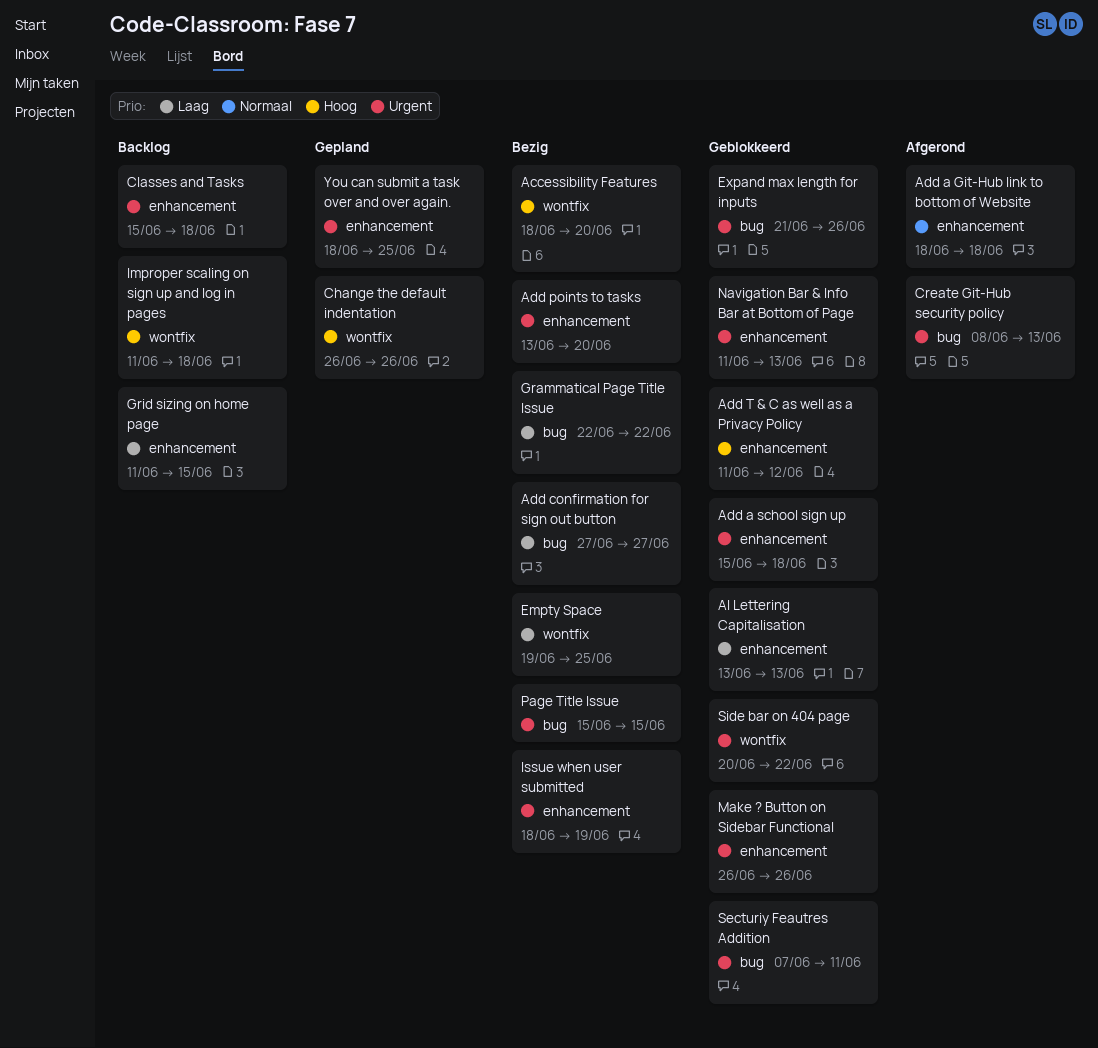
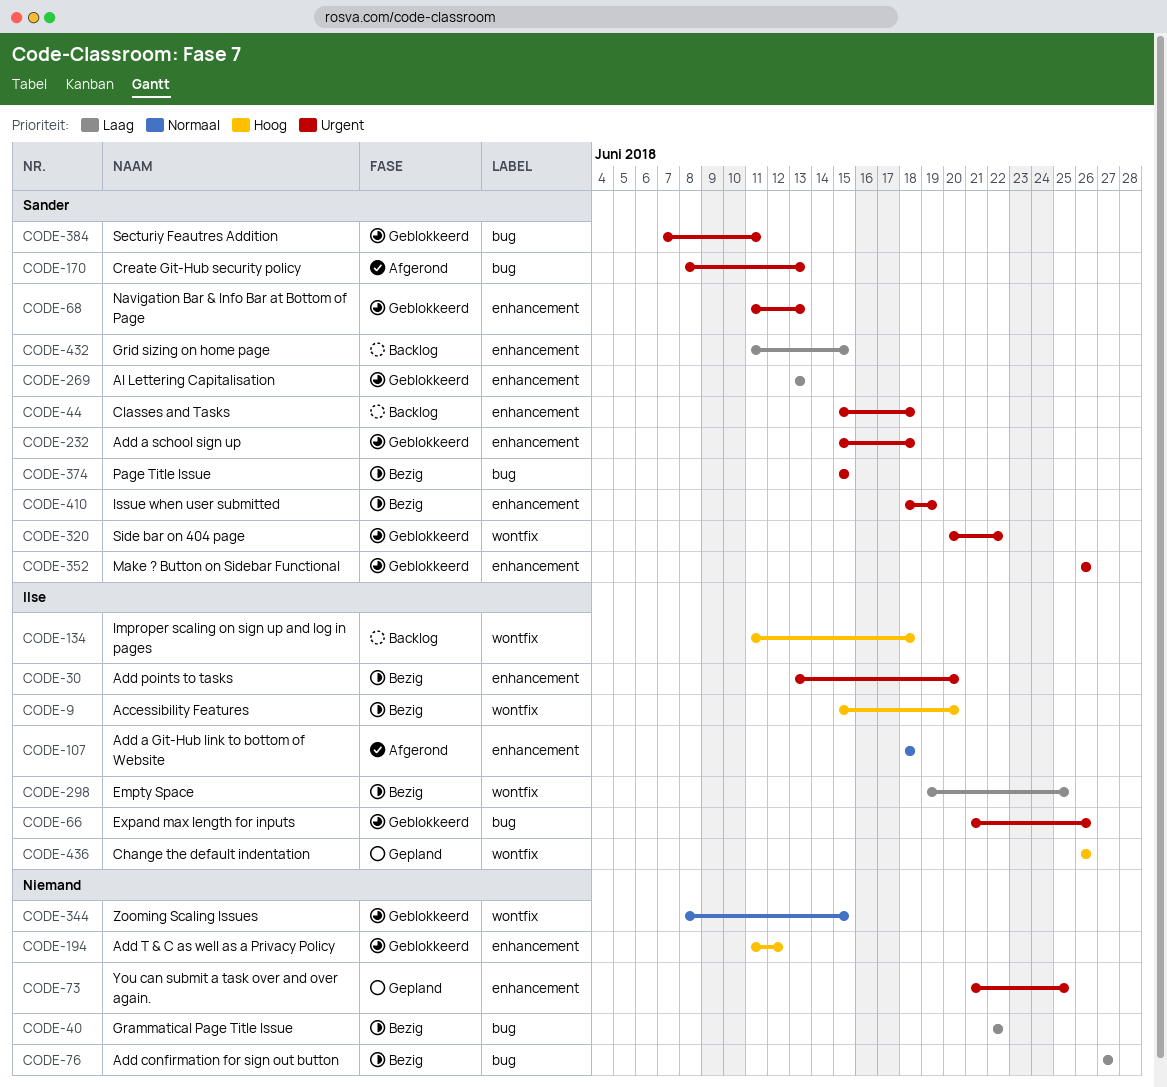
Accessibility Features, start: Jun 18 -> Jun 15
You can submit a task over and over again., start: Jun 18 -> Jun 21
Zooming Scaling Issues: none -> present

